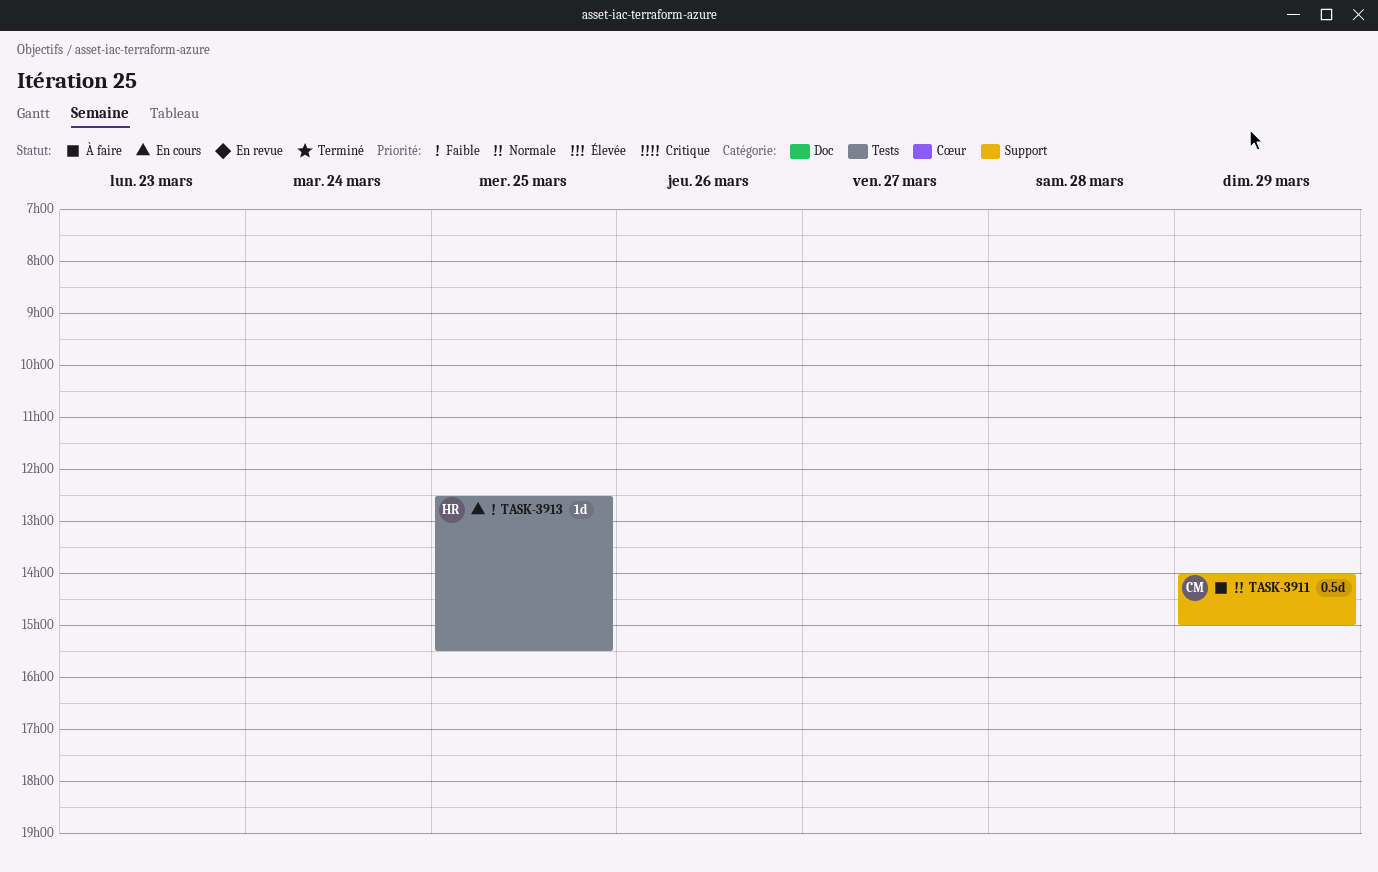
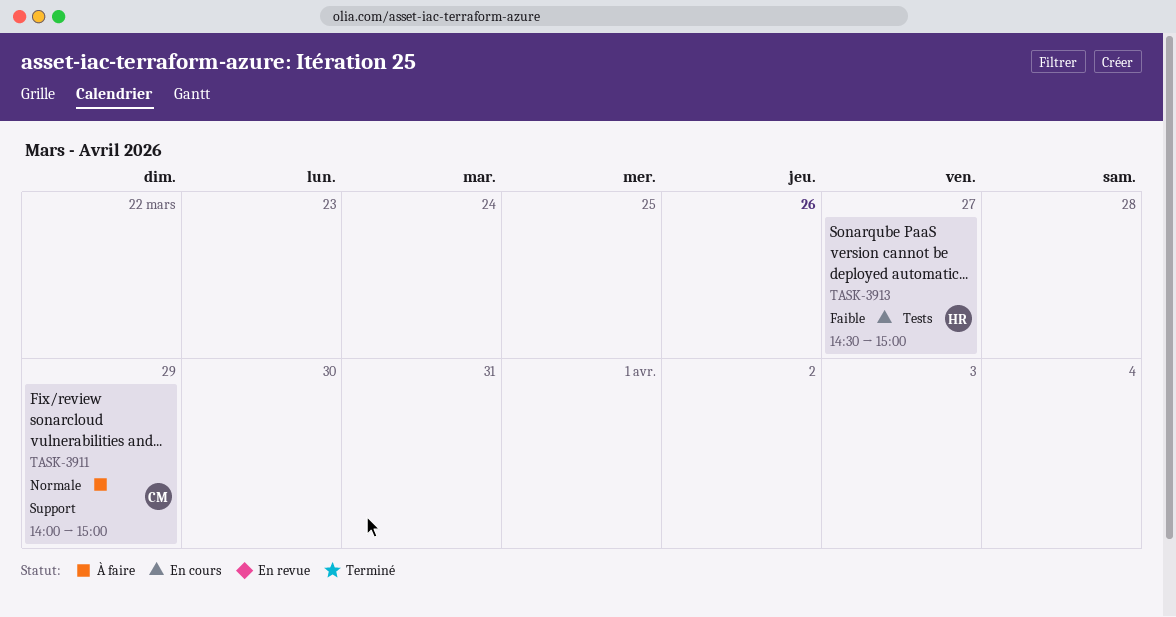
TASK-3913, day: Mar 25 -> Mar 27
TASK-3913, begins: 12:30 -> 14:30
TASK-3913, ends: 15:30 -> 15:00

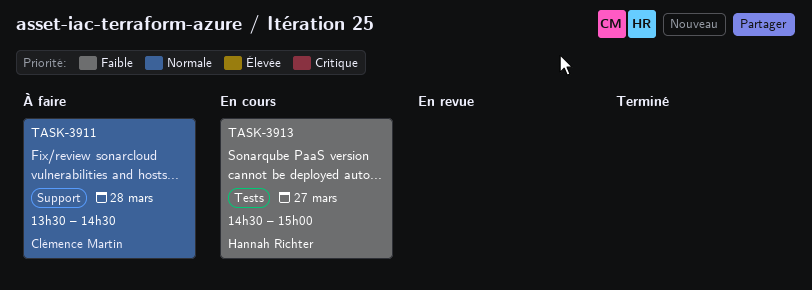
TASK-3911, day: Mar 29 -> Mar 28
TASK-3911, begins: 14:00 -> 13:30
TASK-3911, ends: 15:00 -> 14:30

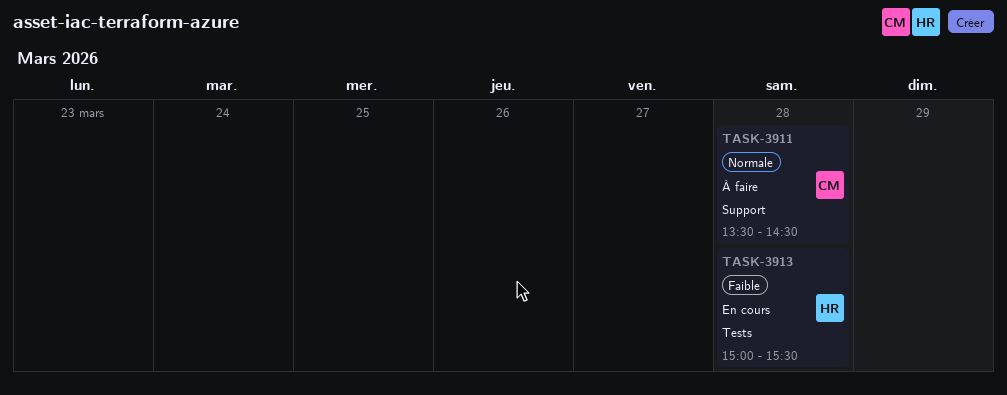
TASK-3913, day: Mar 27 -> Mar 28
TASK-3913, begins: 14:30 -> 15:00
TASK-3913, ends: 15:00 -> 15:30

